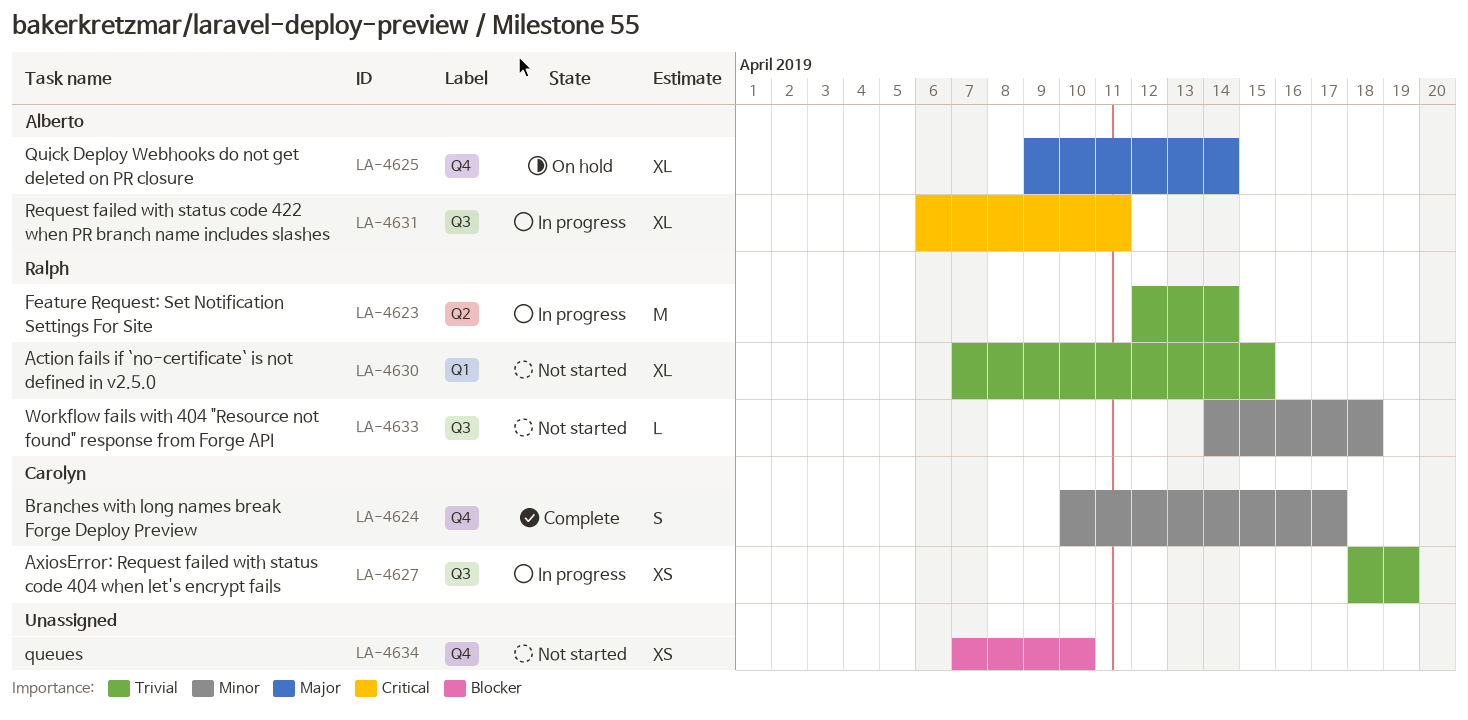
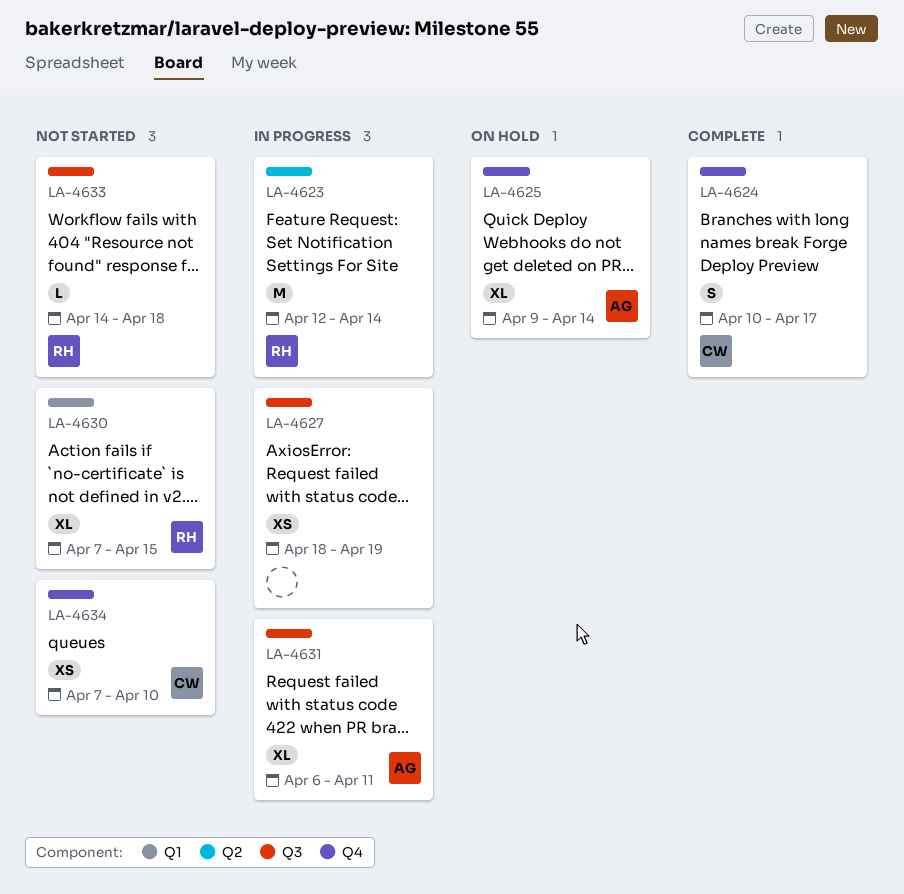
LA-4627, owner: Carolyn -> none
LA-4634, owner: none -> Carolyn

